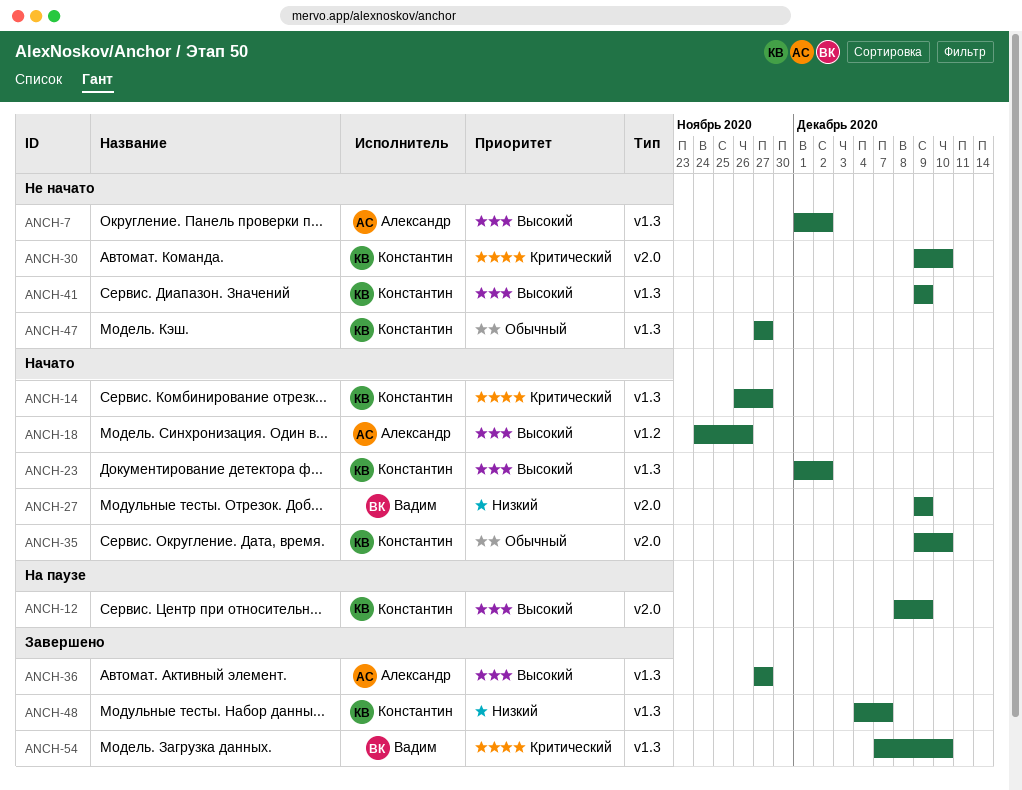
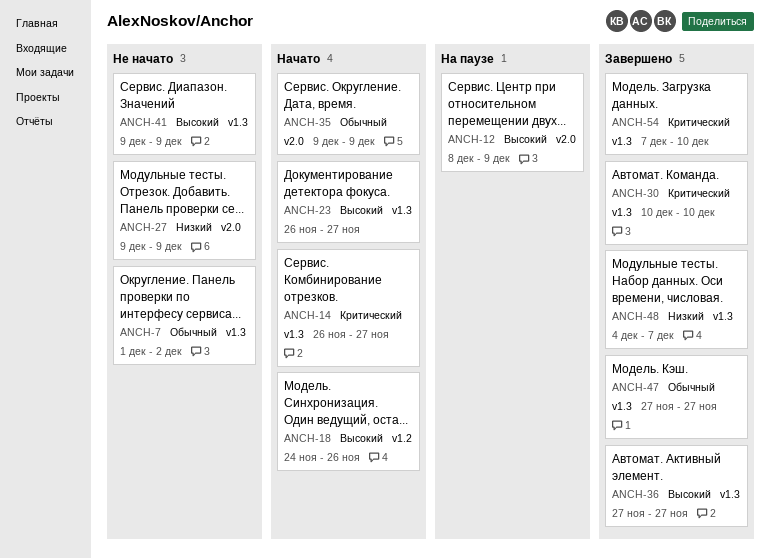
ANCH-7, priority: Высокий -> Обычный
ANCH-23, start: Dec 1 -> Nov 26
ANCH-23, due: Dec 2 -> Nov 27
ANCH-27, status: Начато -> Не начато
ANCH-30, status: Не начато -> Завершено
ANCH-30, label: v2.0 -> v1.3
ANCH-30, start: Dec 9 -> Dec 10
ANCH-35, due: Dec 10 -> Dec 9
ANCH-47, status: Не начато -> Завершено

